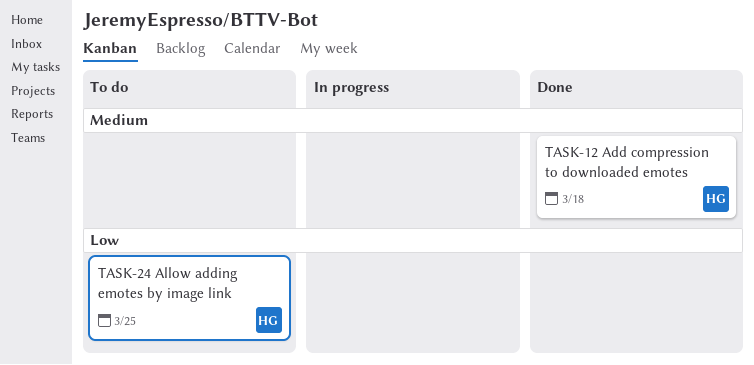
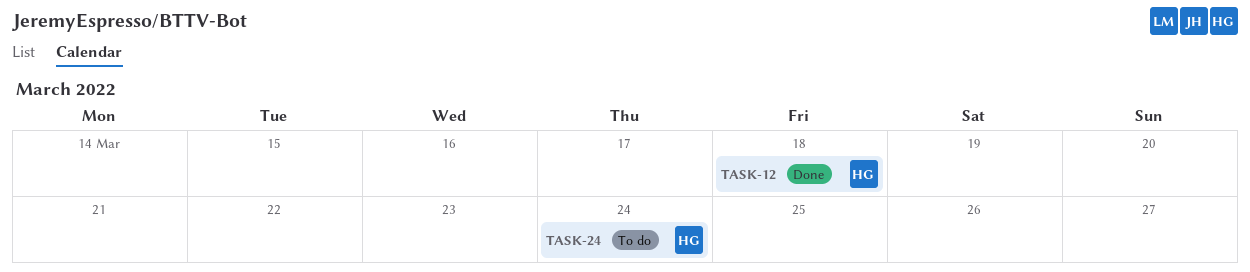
TASK-24, due: Mar 25 -> Mar 24

